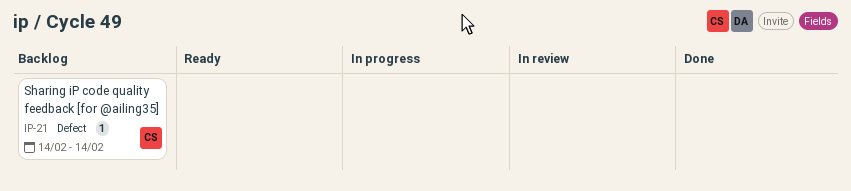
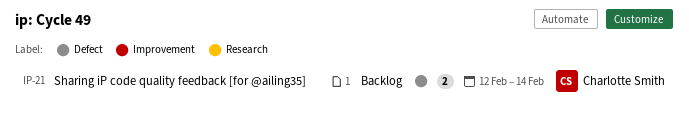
IP-21, estimate: 1 -> 2
IP-21, start: Feb 14 -> Feb 12

